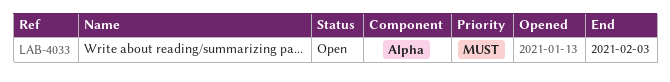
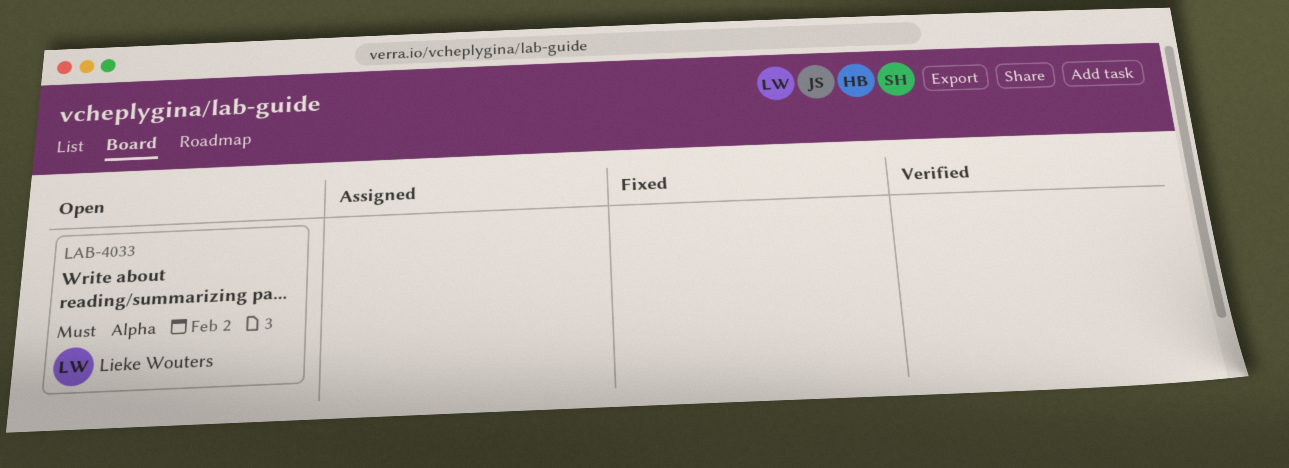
LAB-4033, due: Feb 3 -> Feb 2

